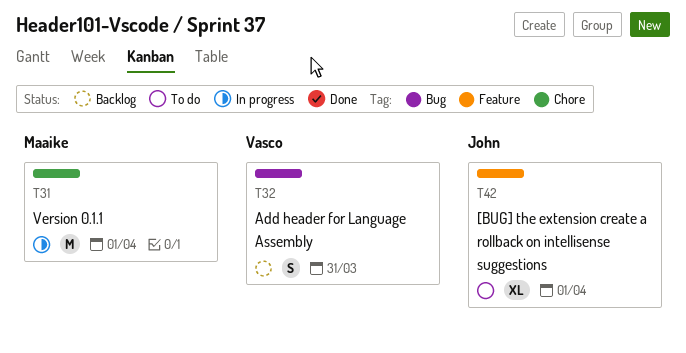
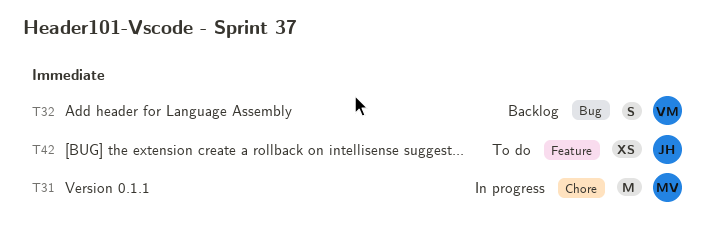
T42, estimate: XL -> XS

